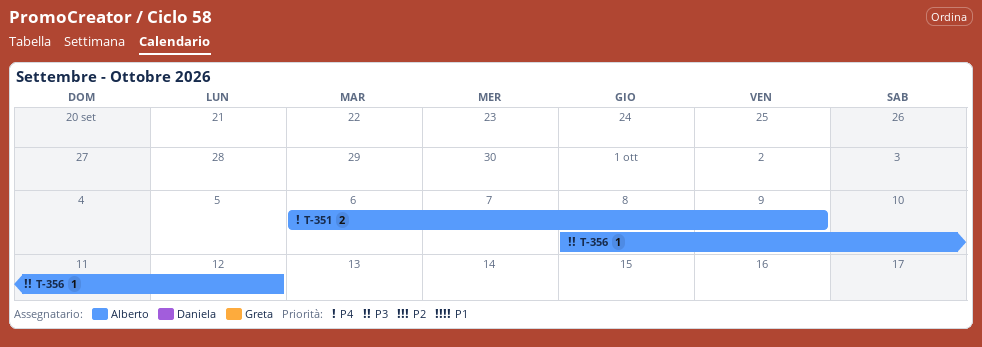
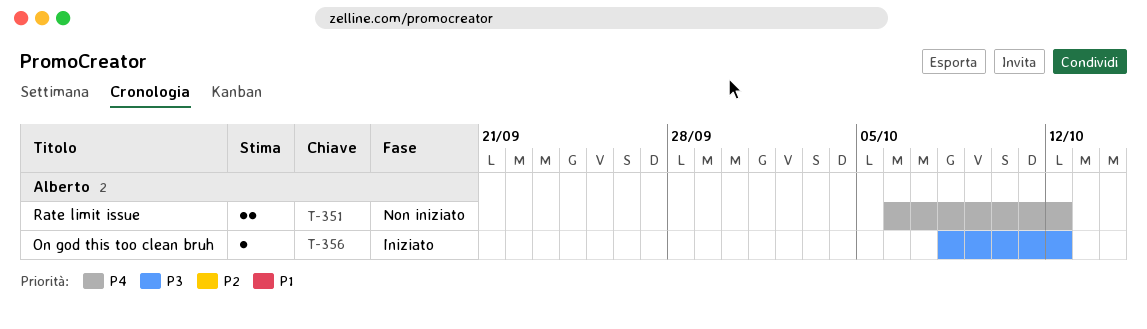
T-351, due: Oct 9 -> Oct 12

